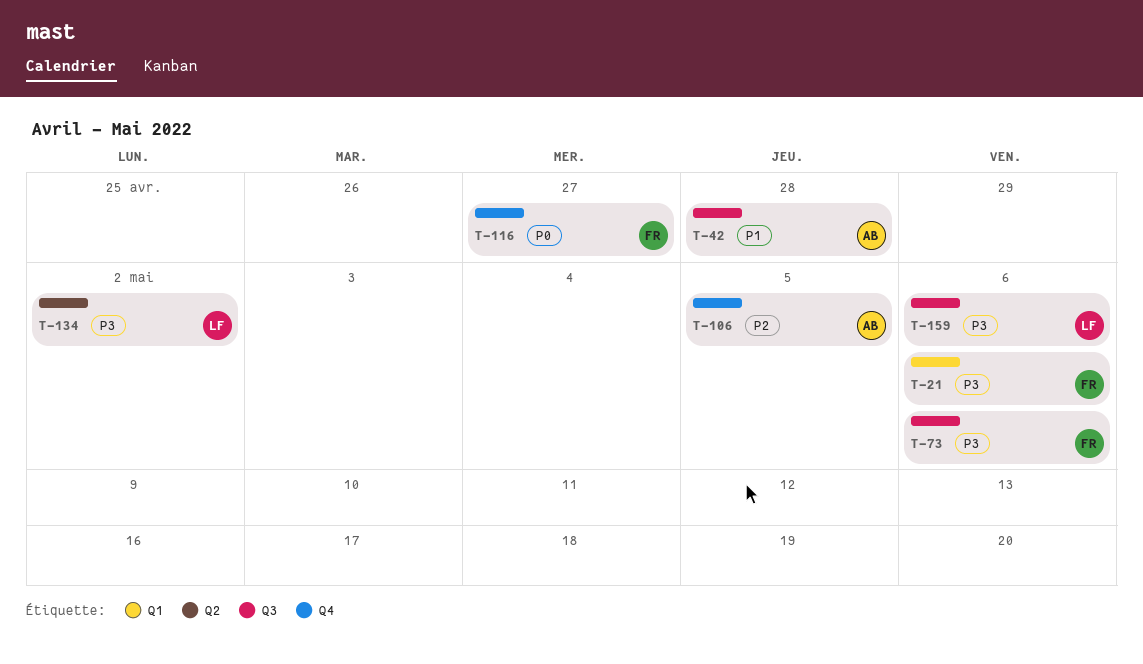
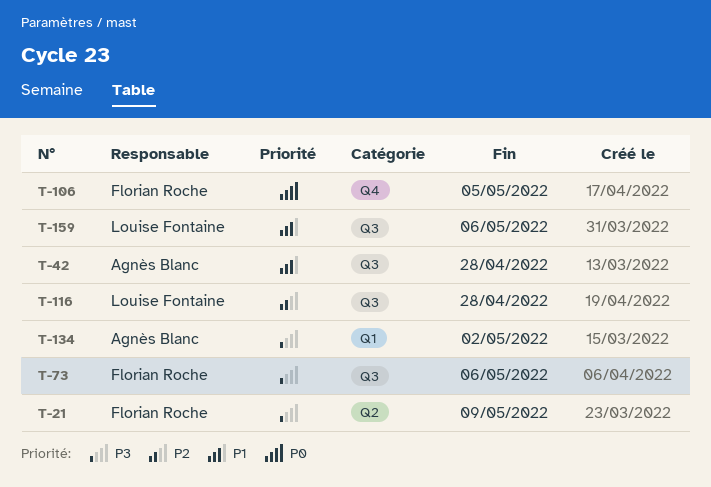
T-21, label: Q1 -> Q2
T-21, due: May 6 -> May 9
T-106, owner: Agnès Blanc -> Florian Roche
T-106, priority: P2 -> P0
T-116, owner: Florian Roche -> Louise Fontaine
T-116, priority: P0 -> P2
T-116, label: Q4 -> Q3
T-116, due: Apr 27 -> Apr 28
T-134, owner: Louise Fontaine -> Agnès Blanc
T-134, label: Q2 -> Q1
T-159, priority: P3 -> P1

